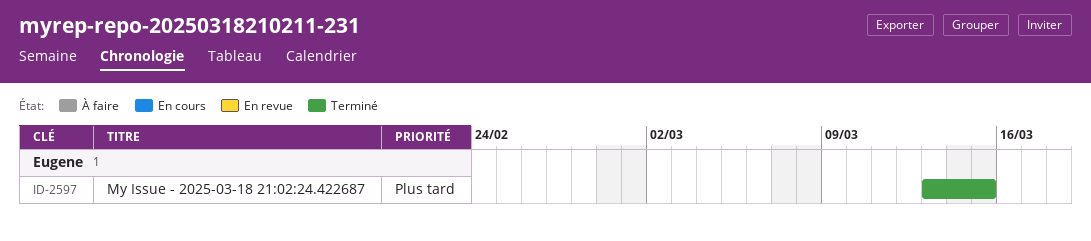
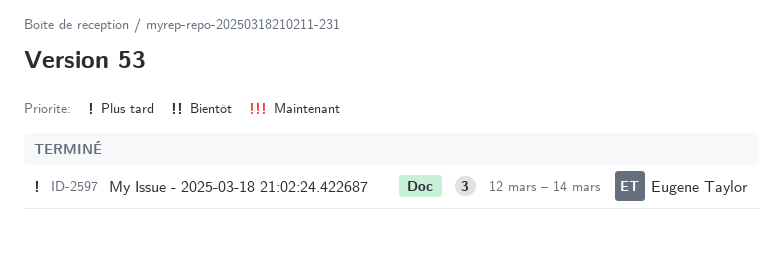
ID-2597, start: Mar 13 -> Mar 12
ID-2597, due: Mar 15 -> Mar 14

